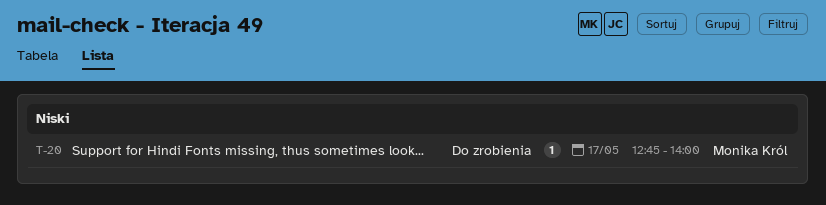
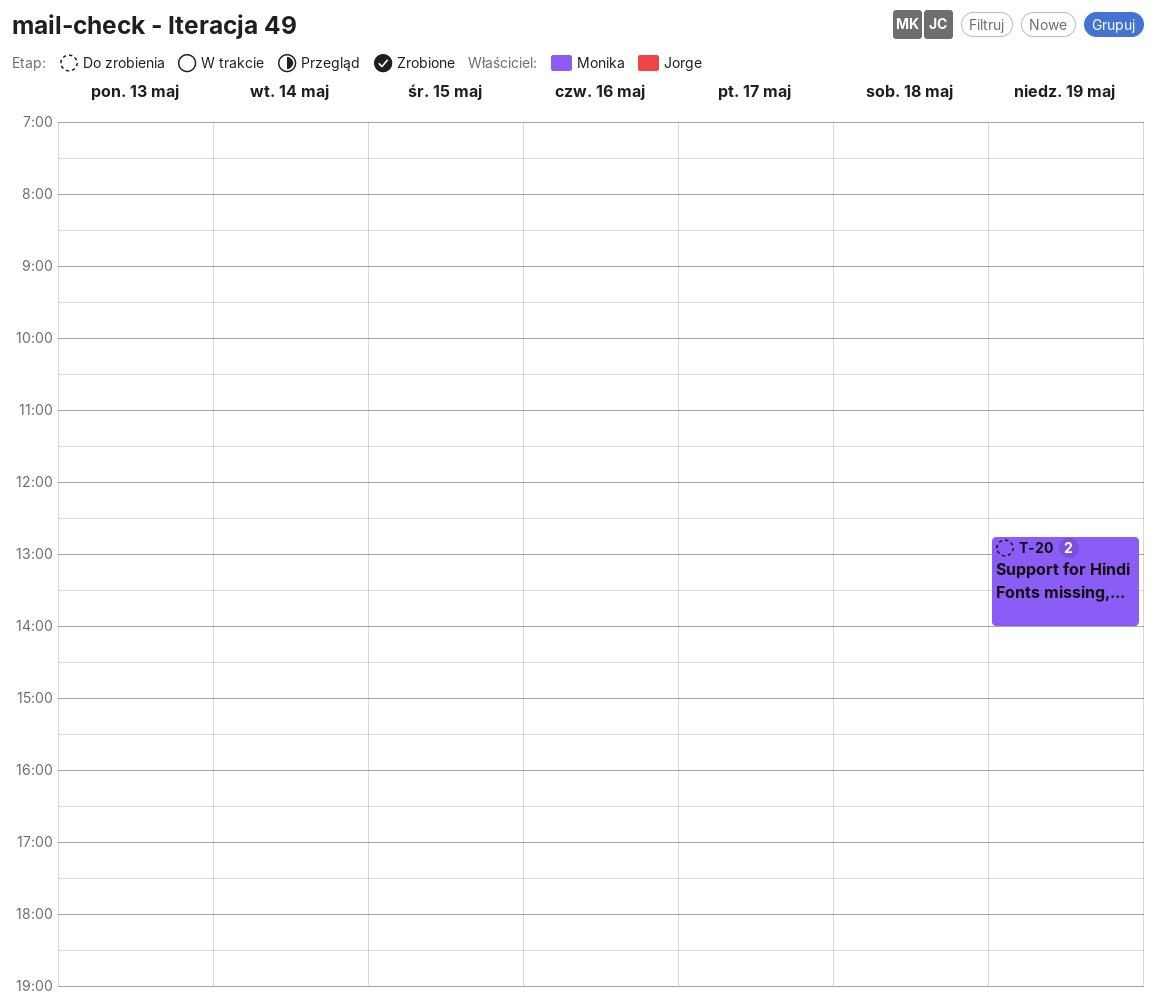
T-20, estimate: 1 -> 2
T-20, day: May 17 -> May 19

